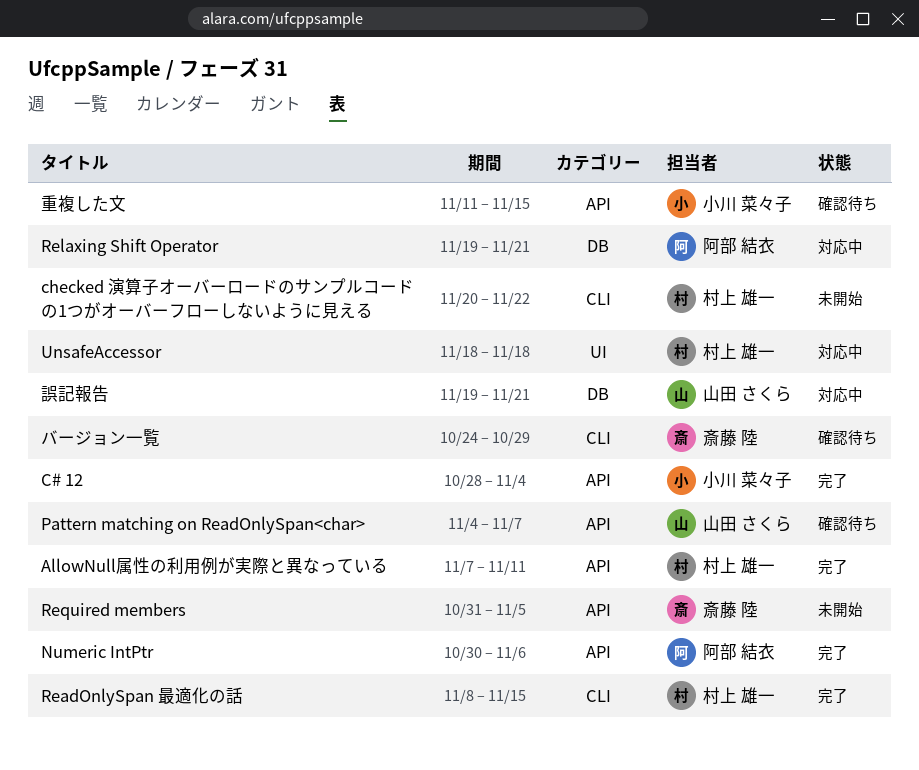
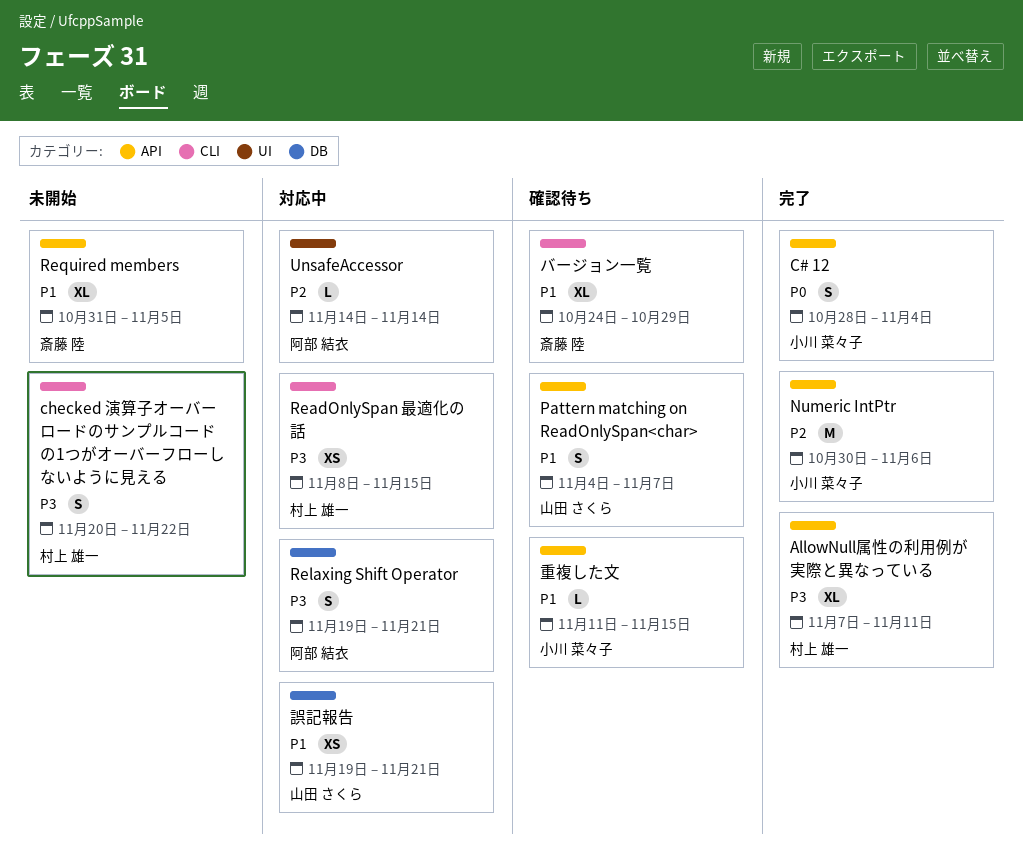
Numeric IntPtr, owner: 阿部 結衣 -> 小川 菜々子
ReadOnlySpan 最適化の話, status: 完了 -> 対応中
UnsafeAccessor, owner: 村上 雄一 -> 阿部 結衣
UnsafeAccessor, start: Nov 18 -> Nov 14
UnsafeAccessor, due: Nov 18 -> Nov 14

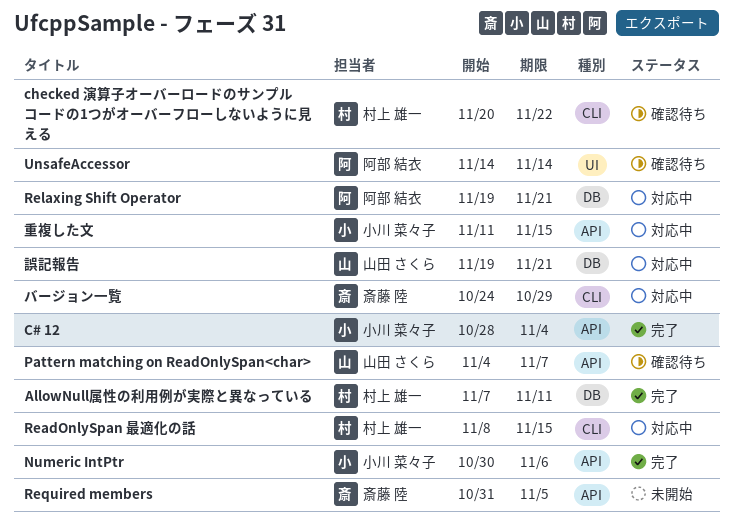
AllowNull属性の利用例が実際と異なっている, label: API -> DB
checked 演算子オーバーロードのサンプルコードの1つがオーバーフローしないように見える, status: 未開始 -> 確認待ち
UnsafeAccessor, status: 対応中 -> 確認待ち
バージョン一覧, status: 確認待ち -> 対応中
重複した文, status: 確認待ち -> 対応中

